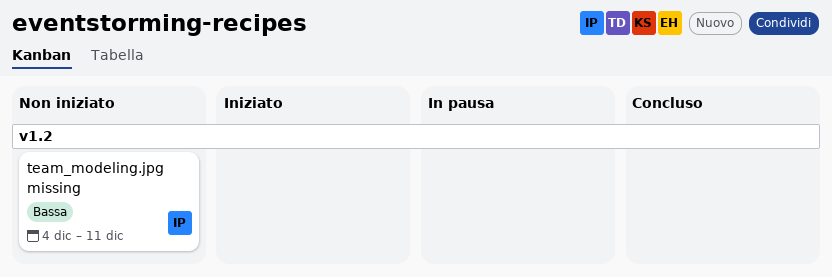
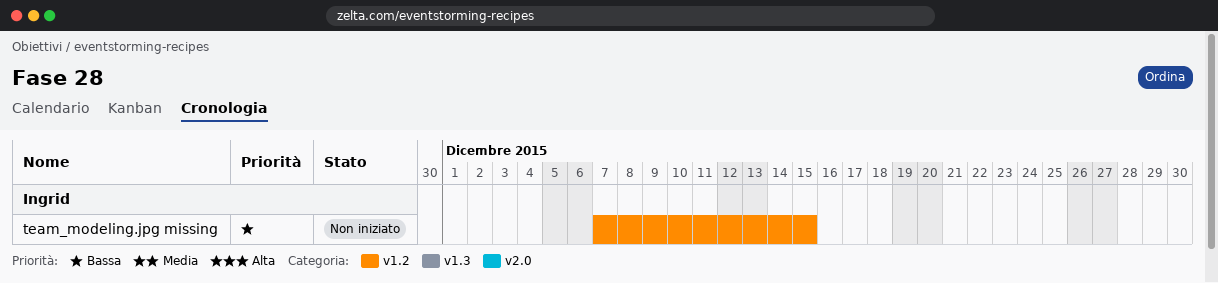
team_modeling.jpg missing, start: Dec 4 -> Dec 7
team_modeling.jpg missing, due: Dec 11 -> Dec 15

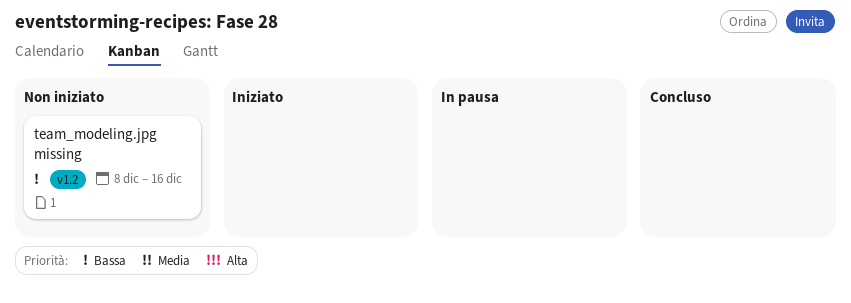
team_modeling.jpg missing, start: Dec 7 -> Dec 8
team_modeling.jpg missing, due: Dec 15 -> Dec 16

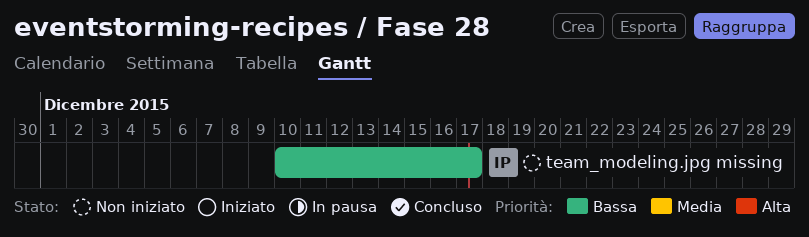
team_modeling.jpg missing, start: Dec 8 -> Dec 10
team_modeling.jpg missing, due: Dec 16 -> Dec 17

